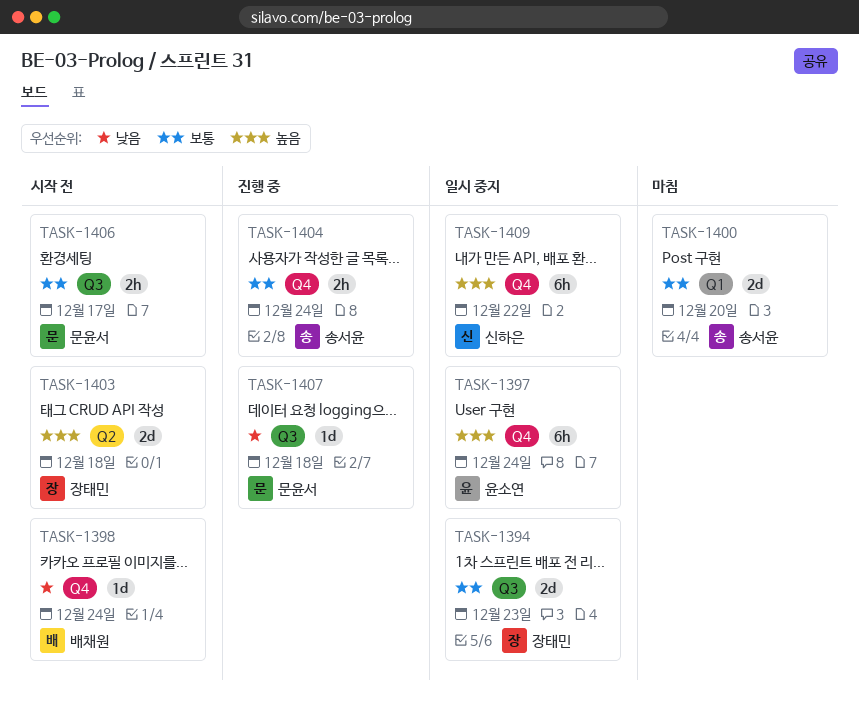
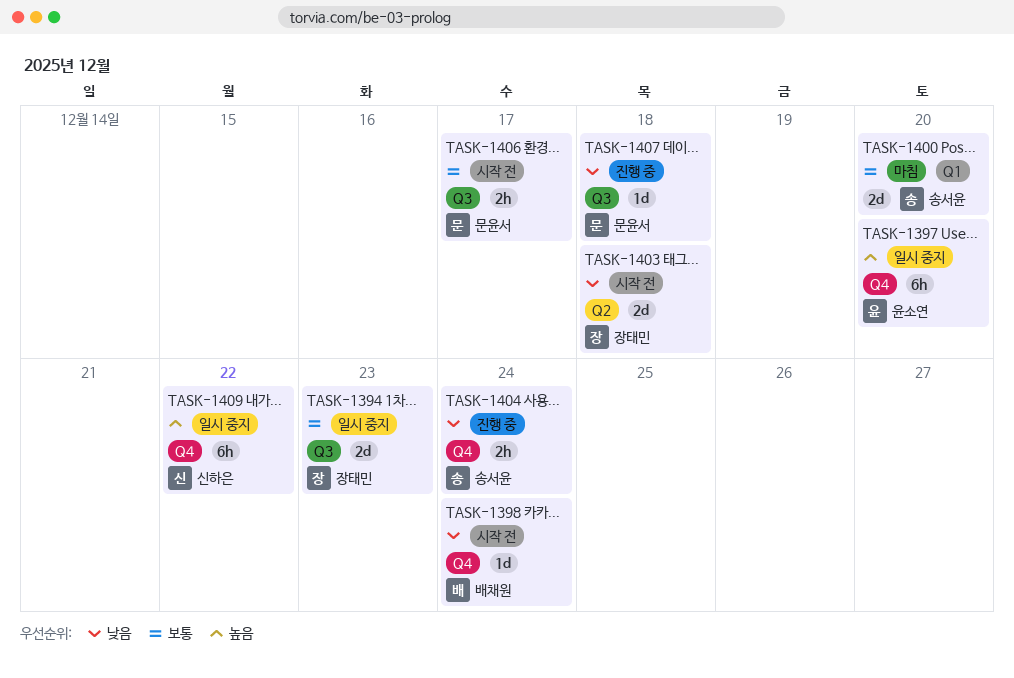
TASK-1397, due: Dec 24 -> Dec 20
TASK-1403, priority: 높음 -> 낮음
TASK-1404, priority: 보통 -> 낮음

